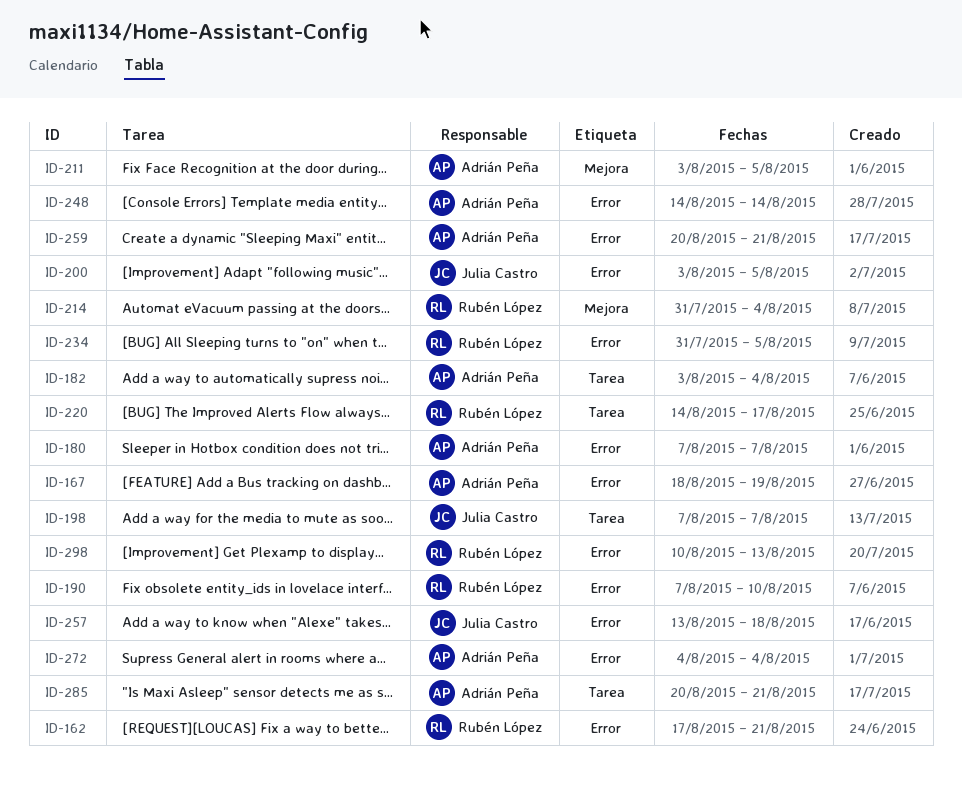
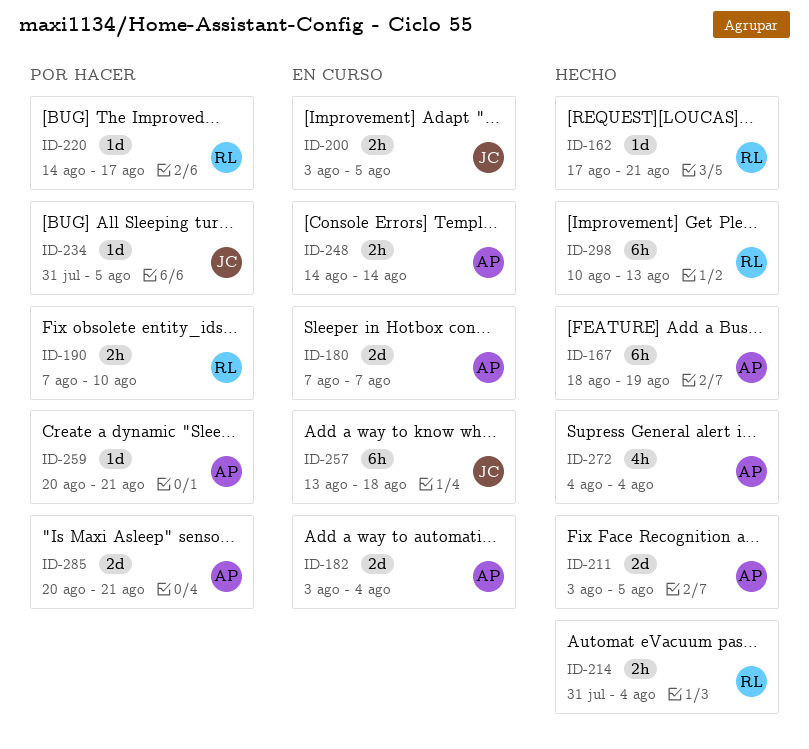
ID-198: present -> none
ID-234, owner: Rubén López -> Julia Castro

